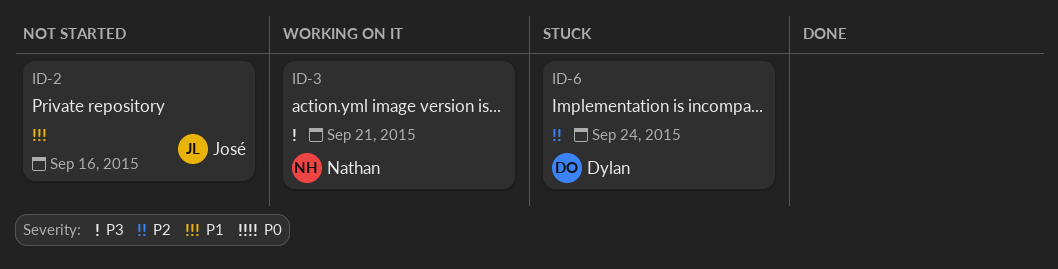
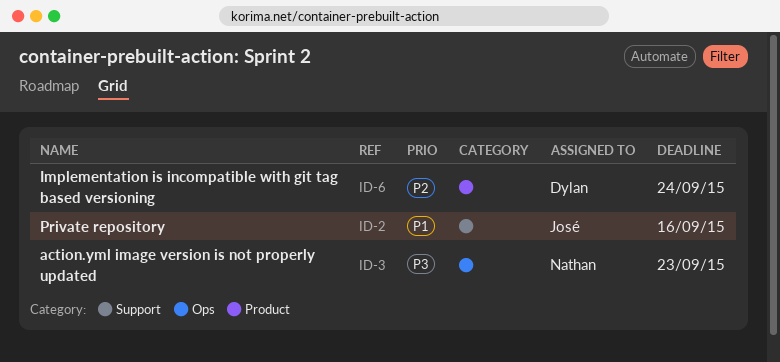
ID-3, due: Sep 21 -> Sep 23

